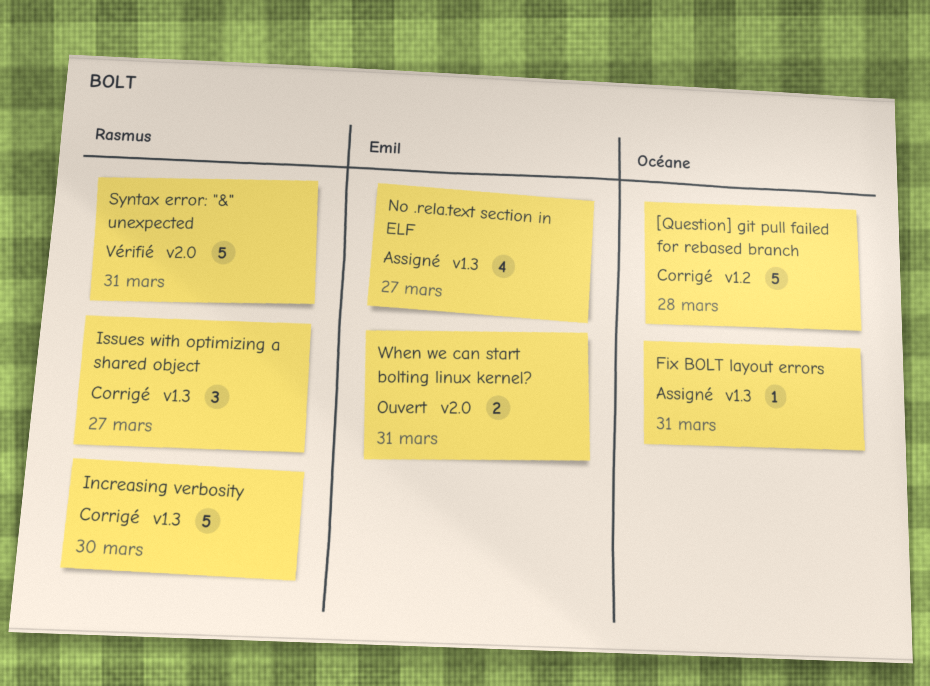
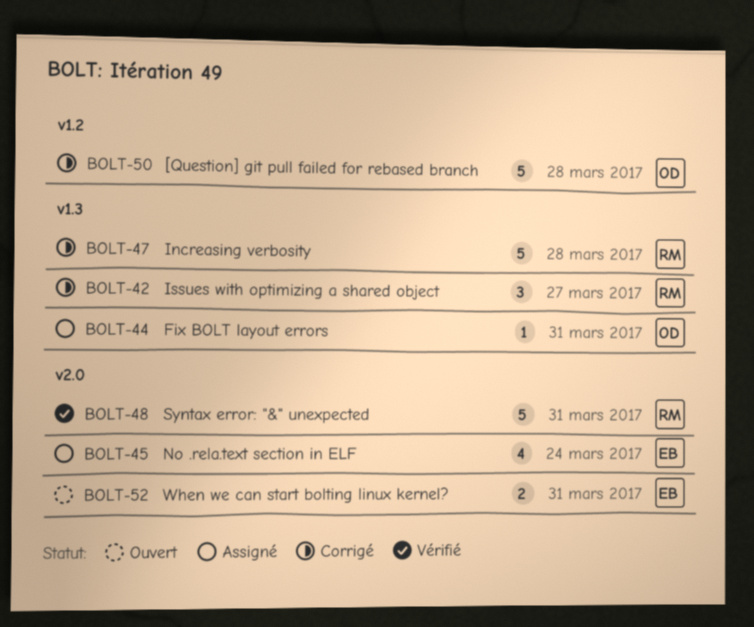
Increasing verbosity, due: Mar 30 -> Mar 28
No .rela.text section in ELF, label: v1.3 -> v2.0
No .rela.text section in ELF, due: Mar 27 -> Mar 24

